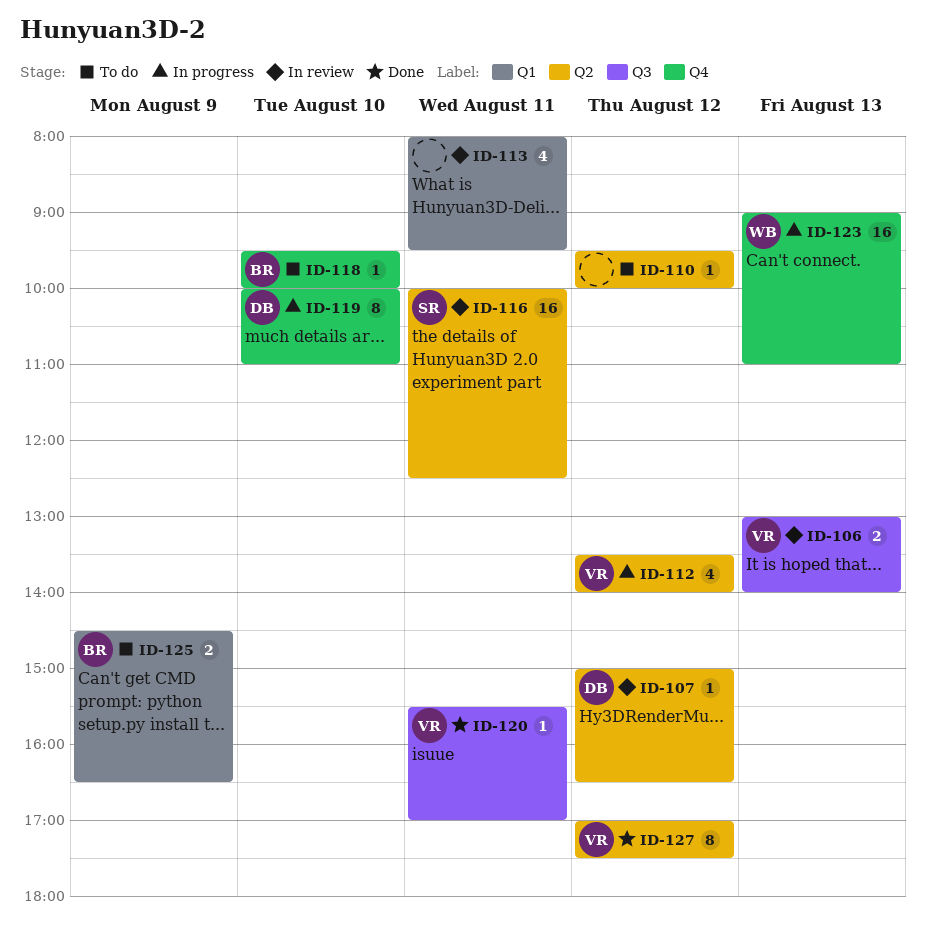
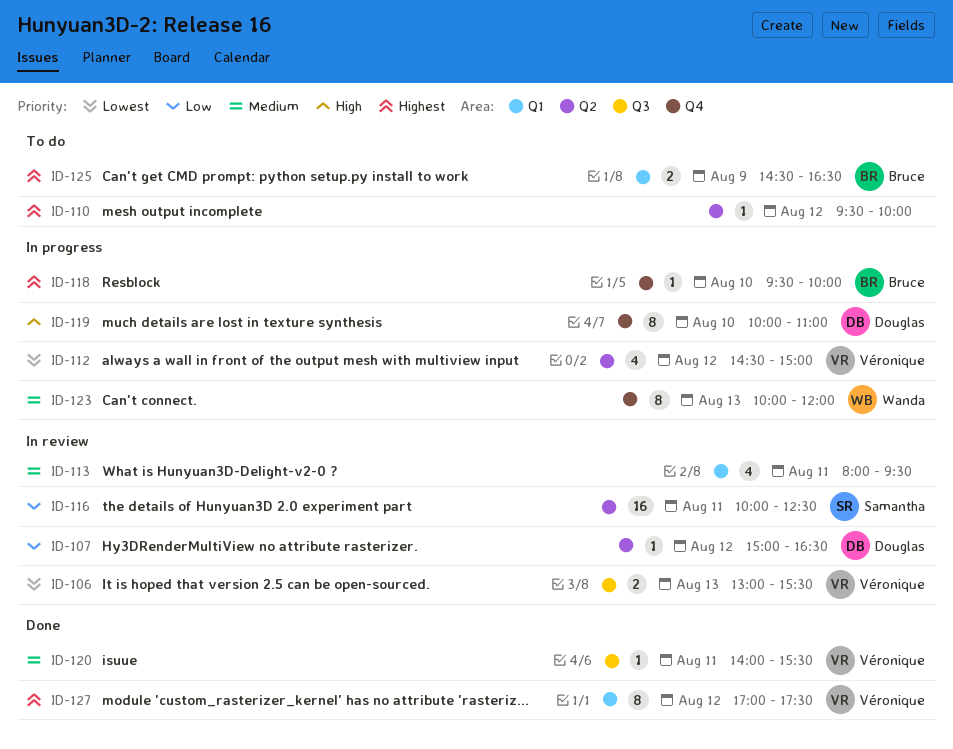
ID-106, ends: 14:00 -> 15:30
ID-112, begins: 13:30 -> 14:30
ID-112, ends: 14:00 -> 15:00
ID-118, status: To do -> In progress
ID-120, begins: 15:30 -> 14:00
ID-120, ends: 17:00 -> 15:30
ID-123, estimate: 16 -> 8
ID-123, begins: 09:00 -> 10:00
ID-123, ends: 11:00 -> 12:00
ID-127, label: Q2 -> Q1

